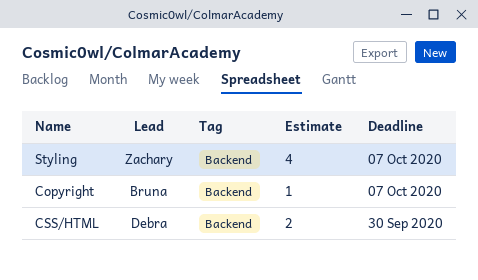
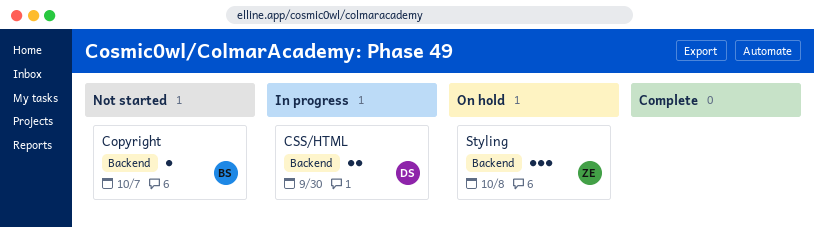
Styling, estimate: 4 -> 3
Styling, due: Oct 7 -> Oct 8

